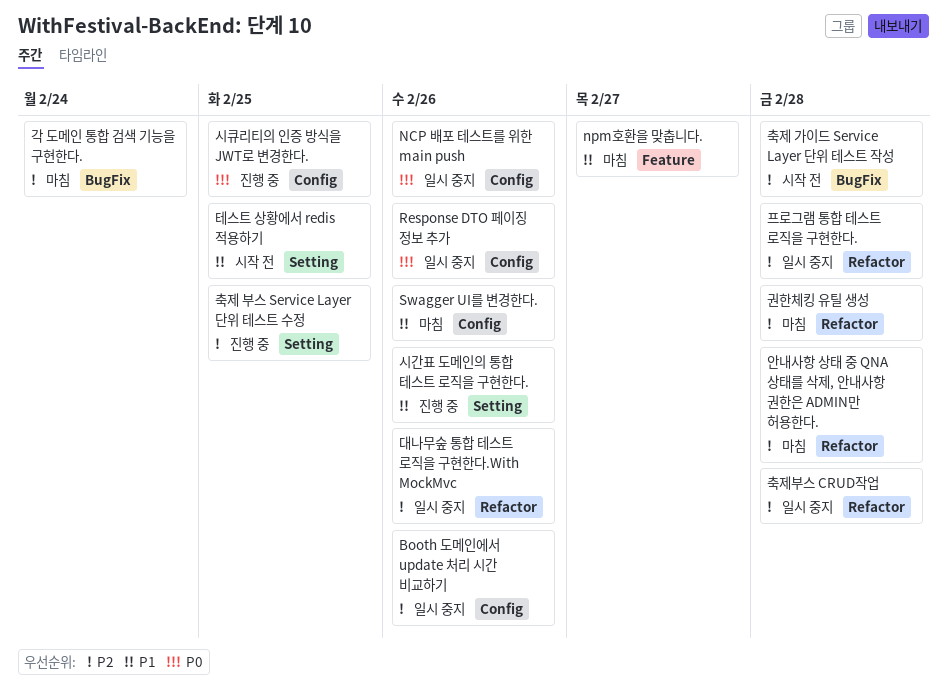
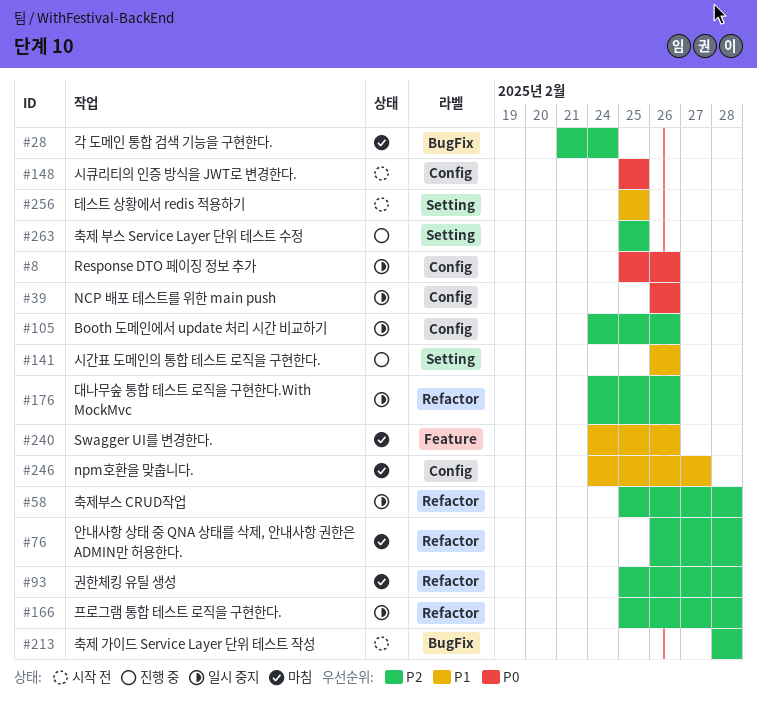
npm호환을 맞춥니다., label: Feature -> Config
Swagger UI를 변경한다., label: Config -> Feature
시큐리티의 인증 방식을 JWT로 변경한다., status: 진행 중 -> 시작 전

